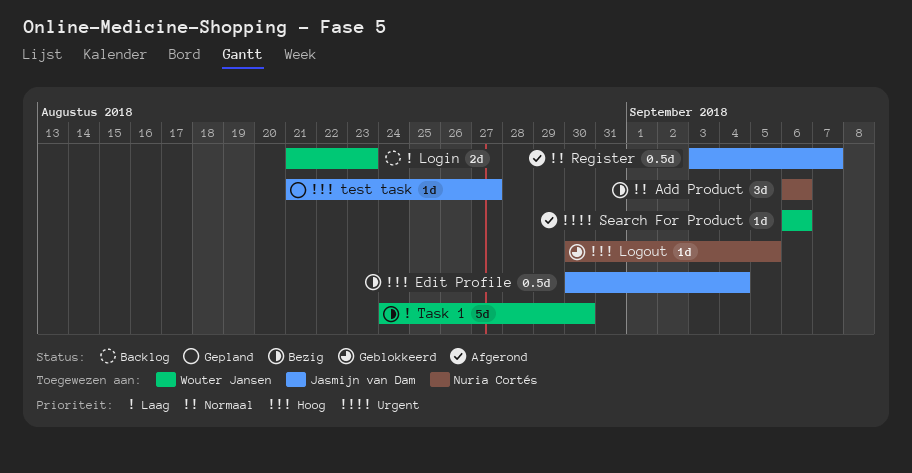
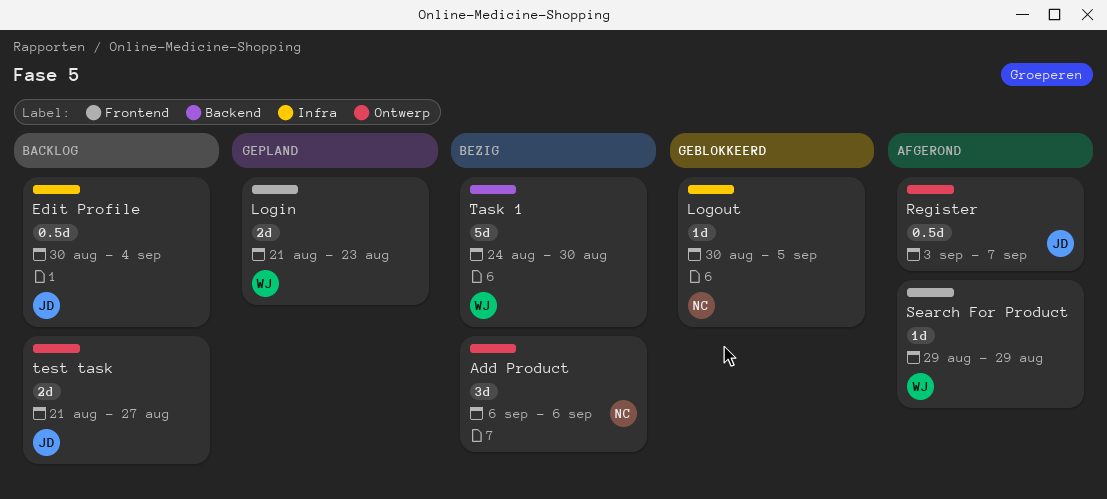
Edit Profile, status: Bezig -> Backlog
Login, status: Backlog -> Gepland
Search For Product, start: Sep 6 -> Aug 29
Search For Product, due: Sep 6 -> Aug 29
test task, status: Gepland -> Backlog
test task, estimate: 1d -> 2d

